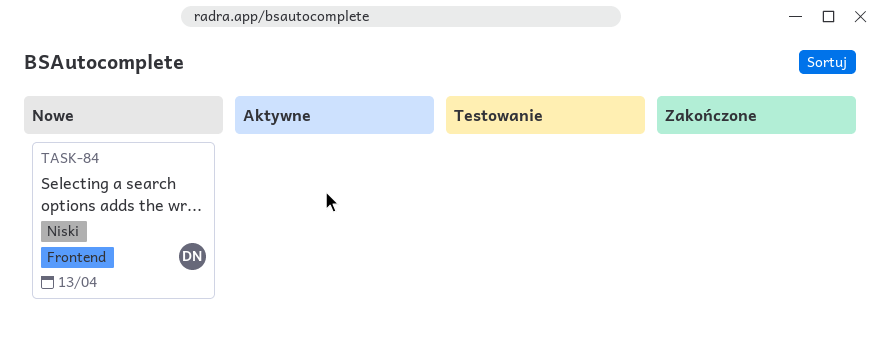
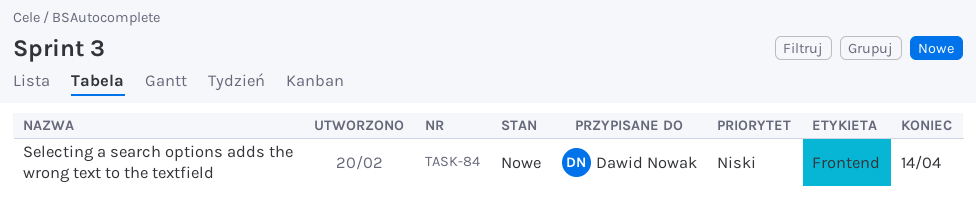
TASK-84, due: Apr 13 -> Apr 14

